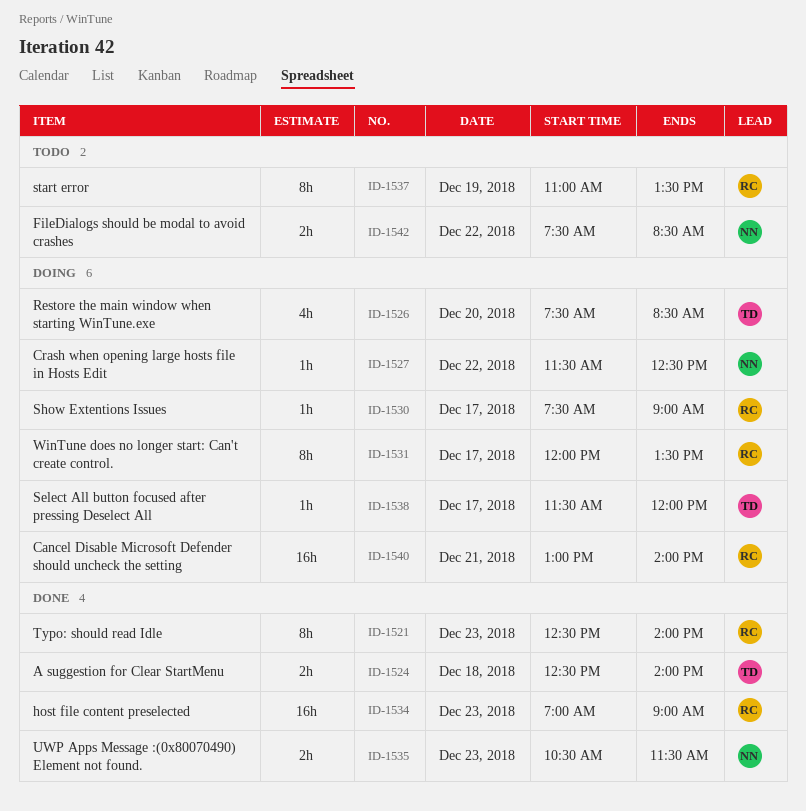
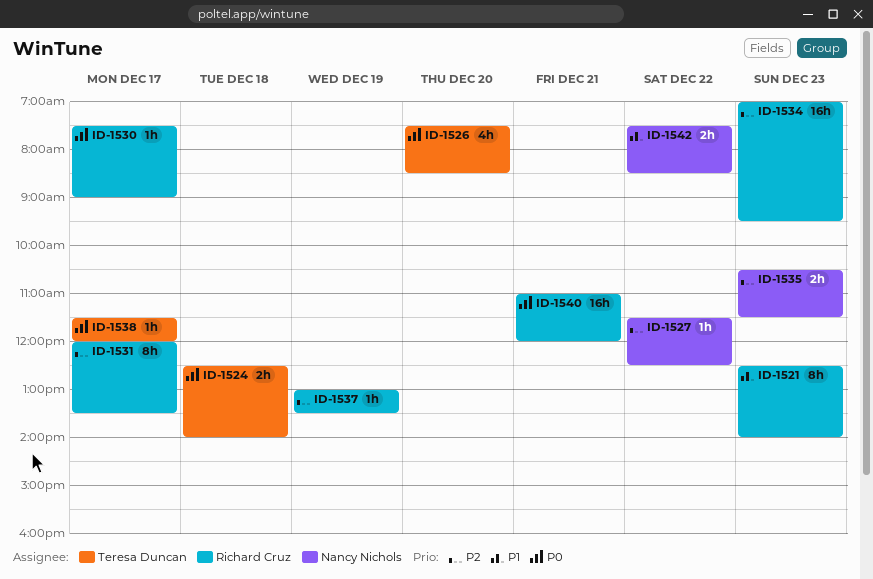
ID-1534, ends: 09:00 -> 09:30
ID-1537, estimate: 8h -> 1h
ID-1537, begins: 11:00 -> 13:00
ID-1540, begins: 13:00 -> 11:00
ID-1540, ends: 14:00 -> 12:00

